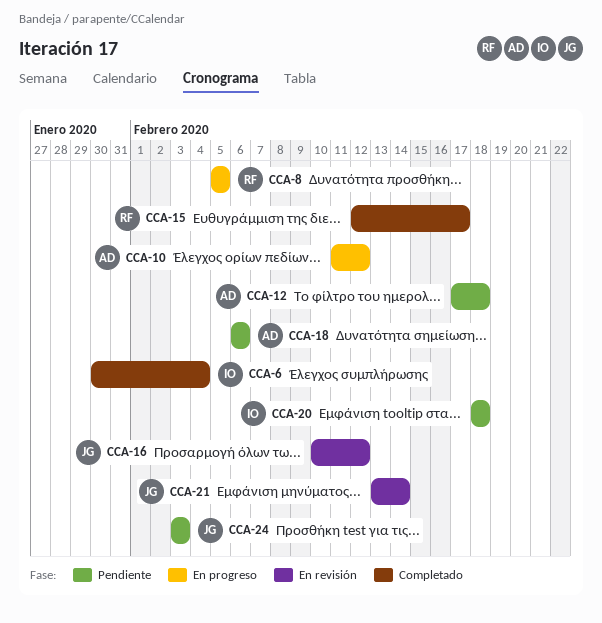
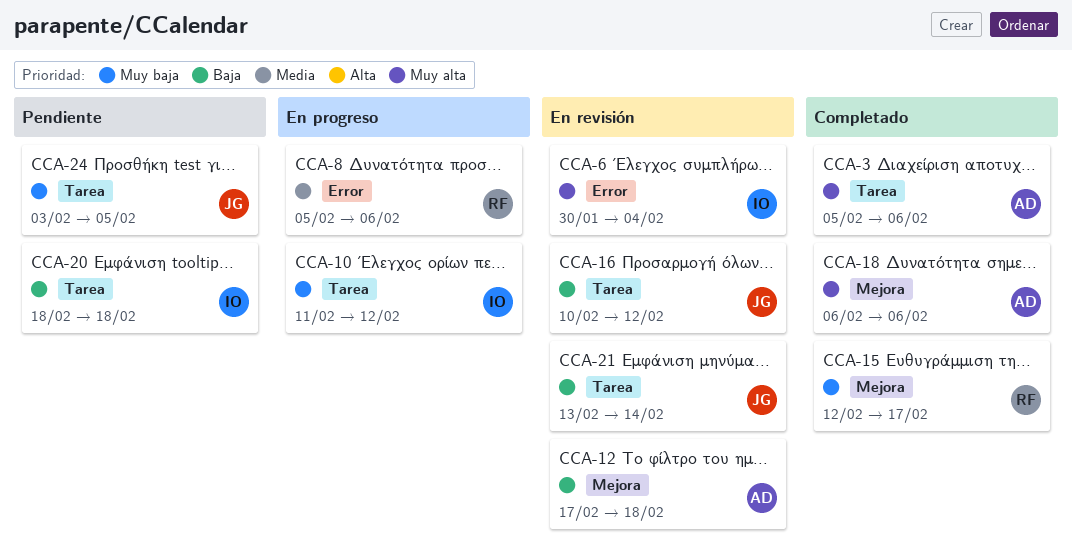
CCA-3: none -> present
CCA-6, status: Completado -> En revisión
CCA-8, due: Feb 5 -> Feb 6
CCA-10, owner: AD -> IO
CCA-12, status: Pendiente -> En revisión
CCA-18, status: Pendiente -> Completado
CCA-24, due: Feb 3 -> Feb 5

